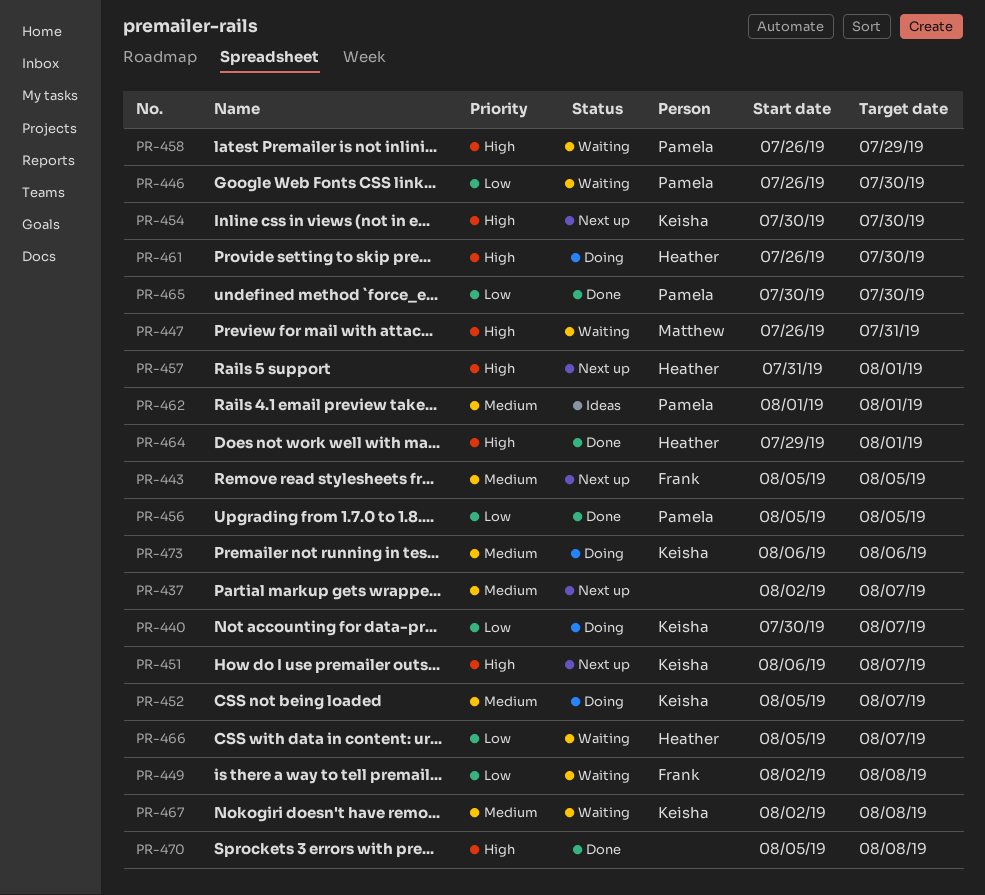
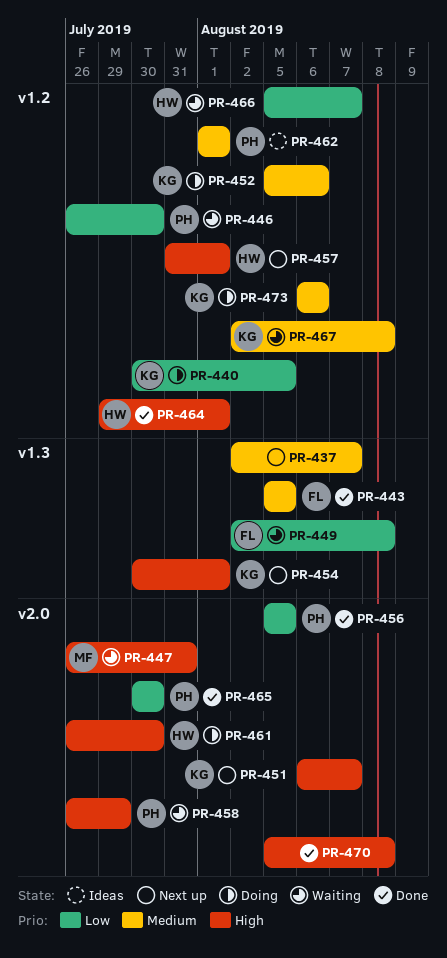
PR-440, due: Aug 7 -> Aug 5
PR-443, status: Next up -> Done
PR-452, due: Aug 7 -> Aug 6
PR-454, due: Jul 30 -> Aug 1

